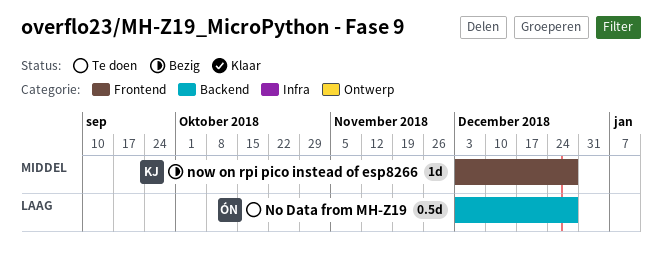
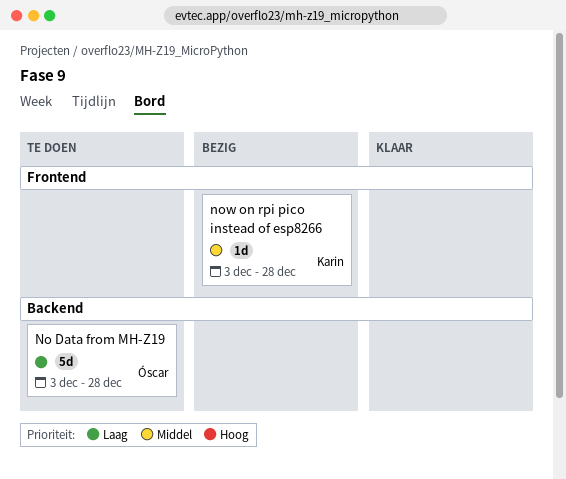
No Data from MH-Z19, estimate: 0.5d -> 5d

